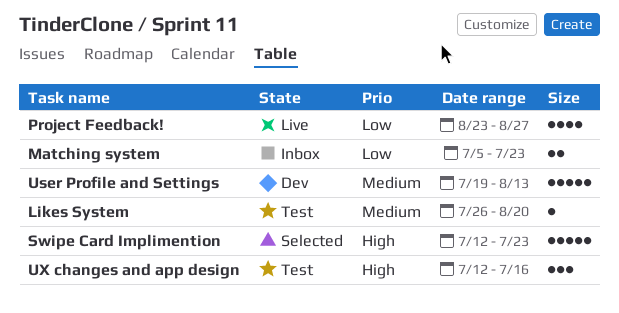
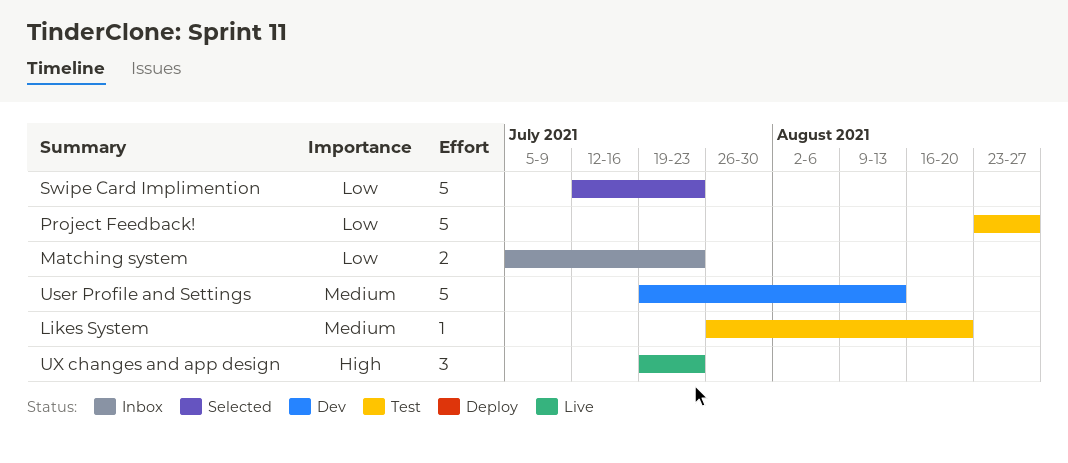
Project Feedback!, status: Live -> Test
Project Feedback!, estimate: 4 -> 5
Swipe Card Implimention, priority: High -> Low
UX changes and app design, status: Test -> Live
UX changes and app design, start: Jul 12 -> Jul 19
UX changes and app design, due: Jul 16 -> Jul 23

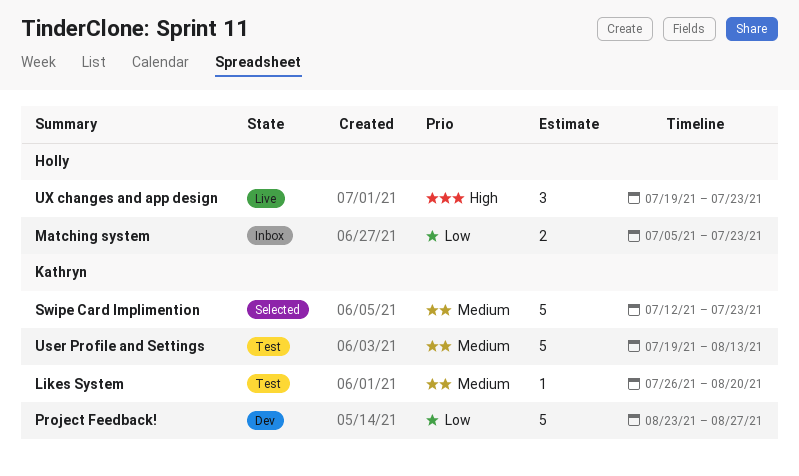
Project Feedback!, status: Test -> Dev
Swipe Card Implimention, priority: Low -> Medium
User Profile and Settings, status: Dev -> Test

